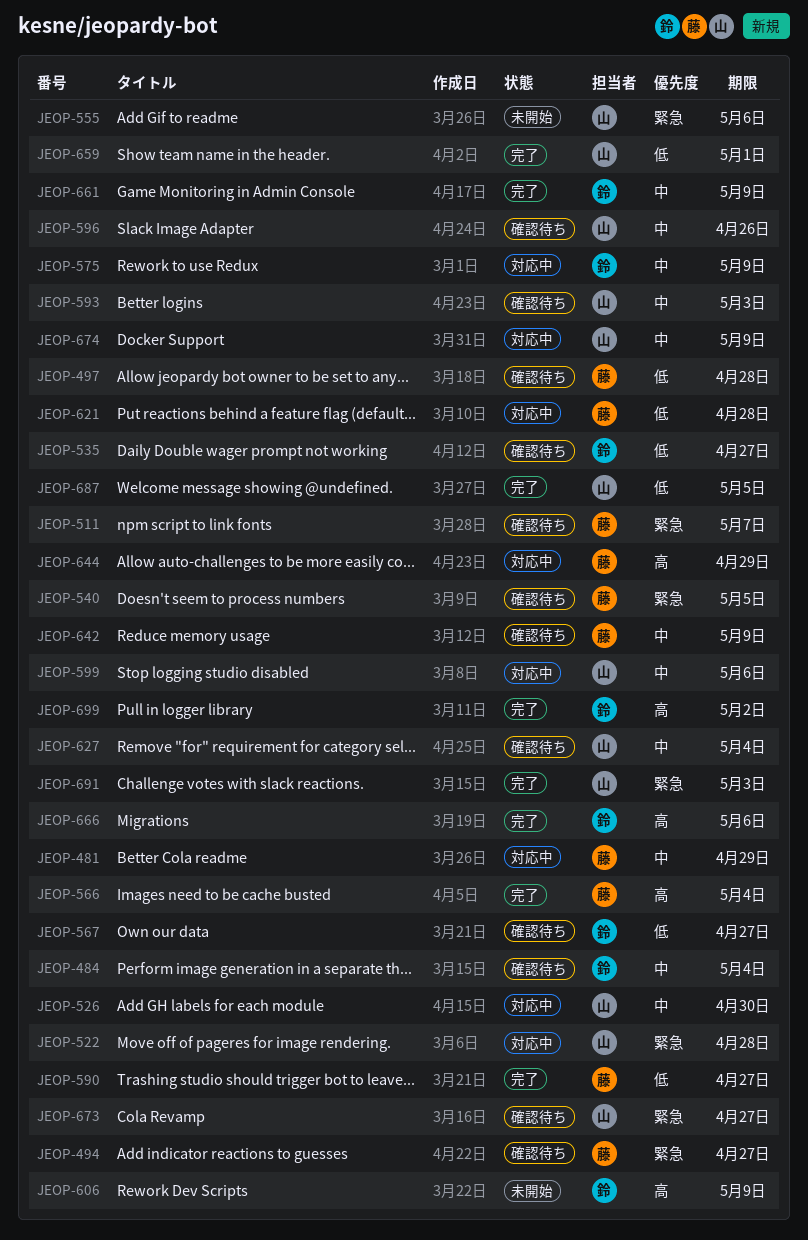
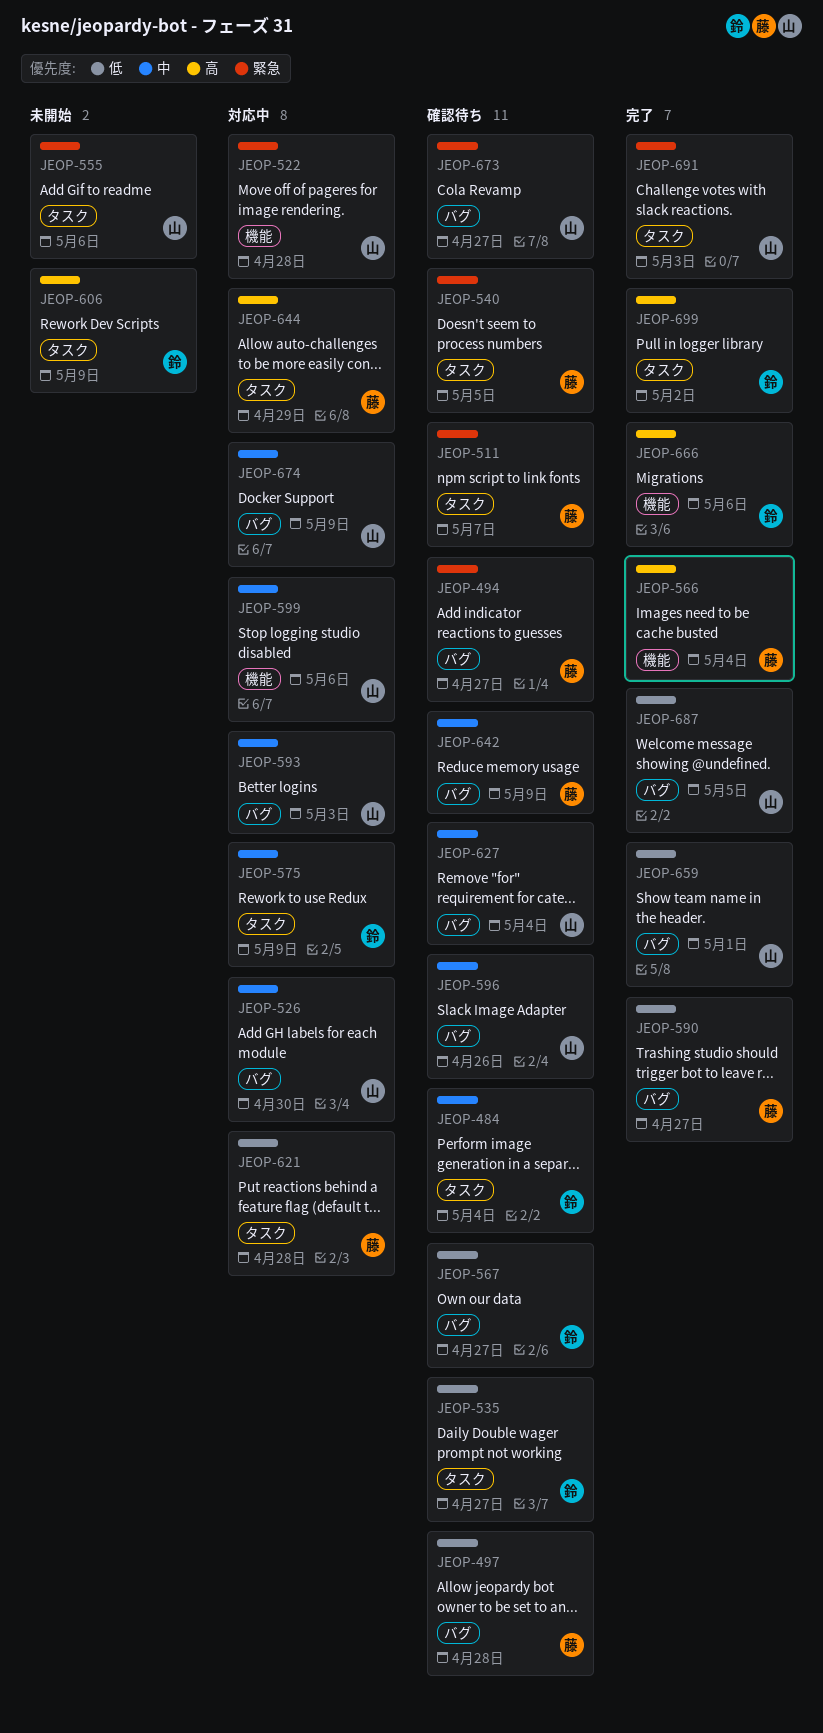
JEOP-481: present -> none
JEOP-593, status: 確認待ち -> 対応中
JEOP-661: present -> none

